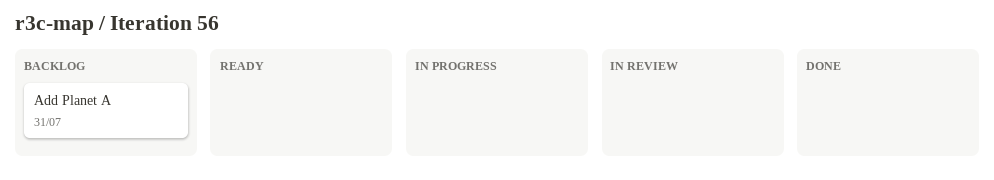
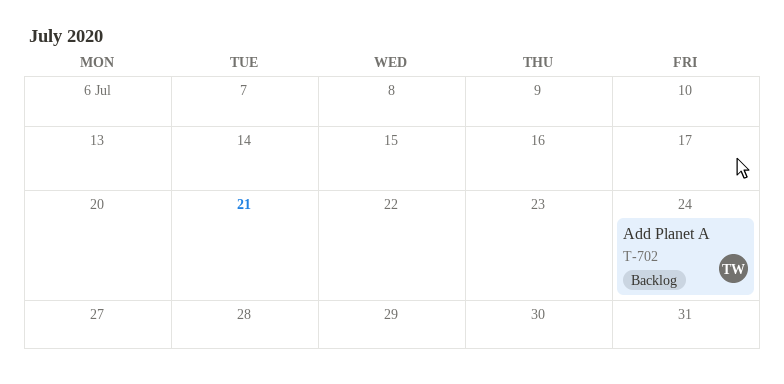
Add Planet A, due: Jul 31 -> Jul 24

